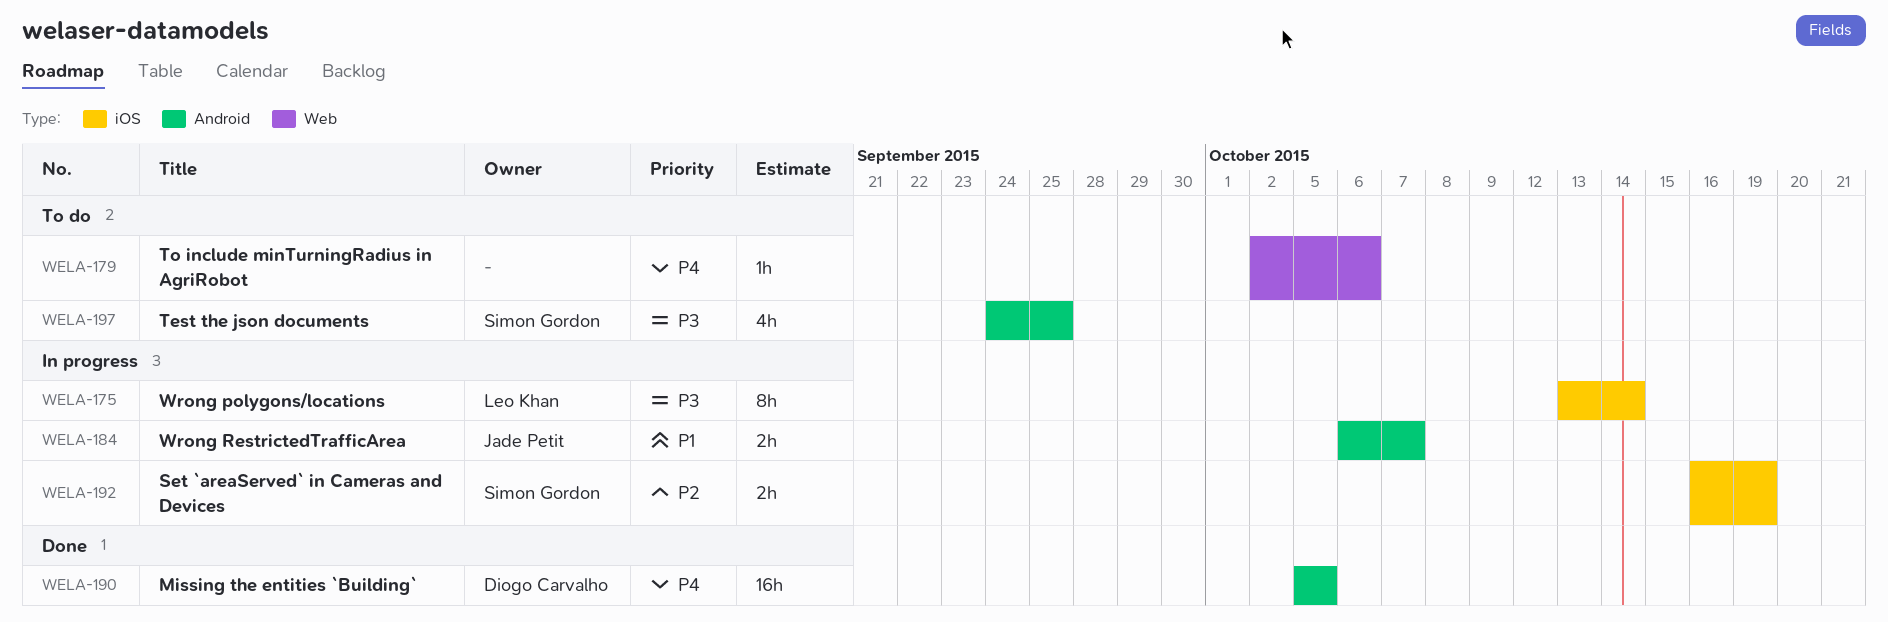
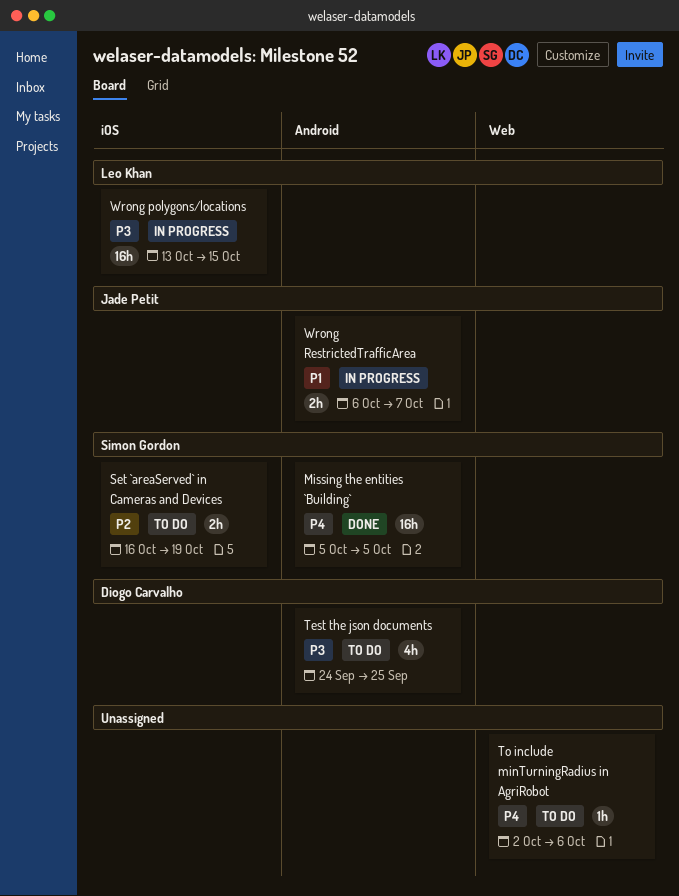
Missing the entities `Building`, owner: Diogo Carvalho -> Simon Gordon
Set `areaServed` in Cameras and Devices, status: In progress -> To do
Test the json documents, owner: Simon Gordon -> Diogo Carvalho
Wrong polygons/locations, estimate: 8h -> 16h
Wrong polygons/locations, due: Oct 14 -> Oct 15

